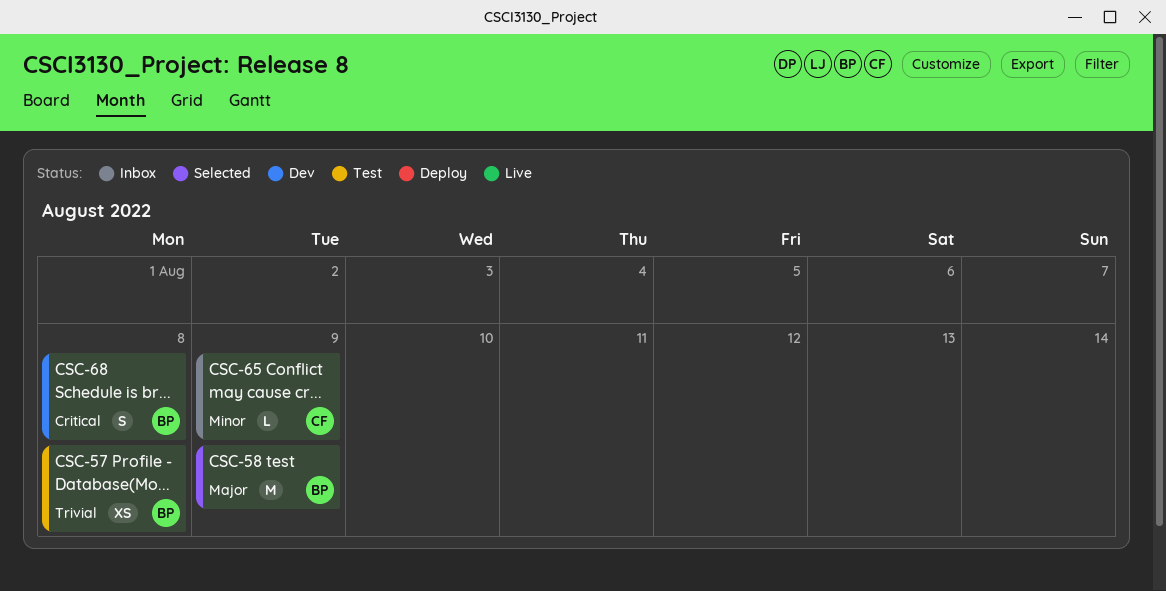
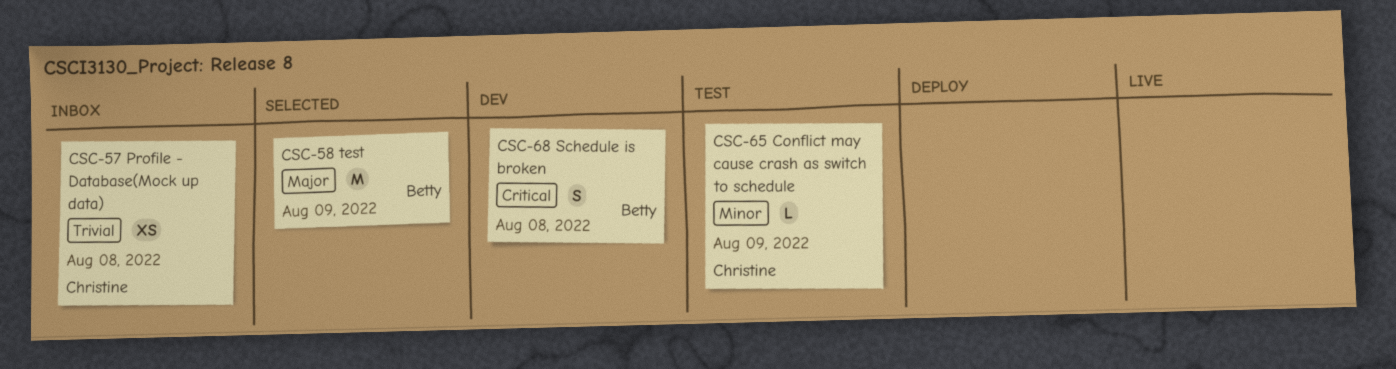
CSC-57, status: Test -> Inbox
CSC-57, owner: Betty -> Christine
CSC-65, status: Inbox -> Test

